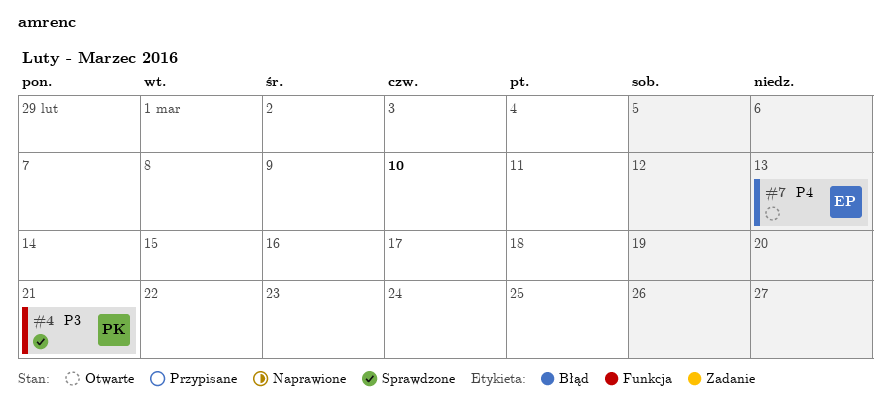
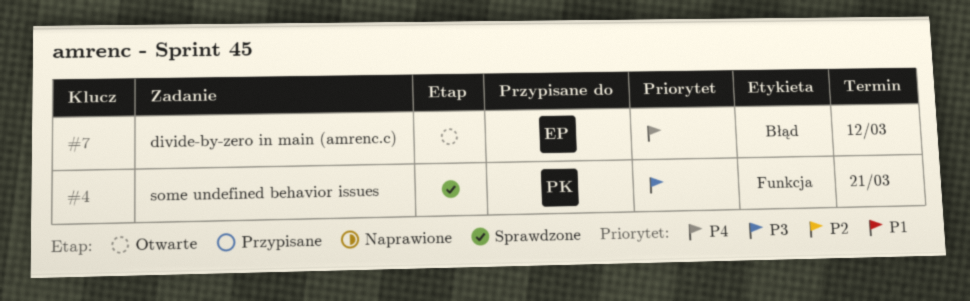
#7, due: Mar 13 -> Mar 12

